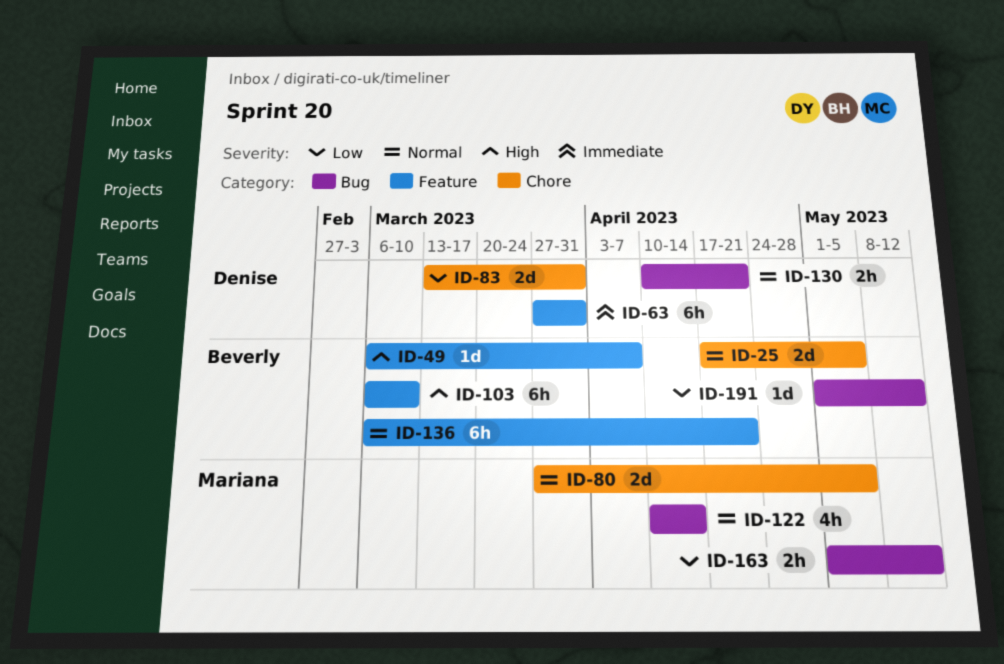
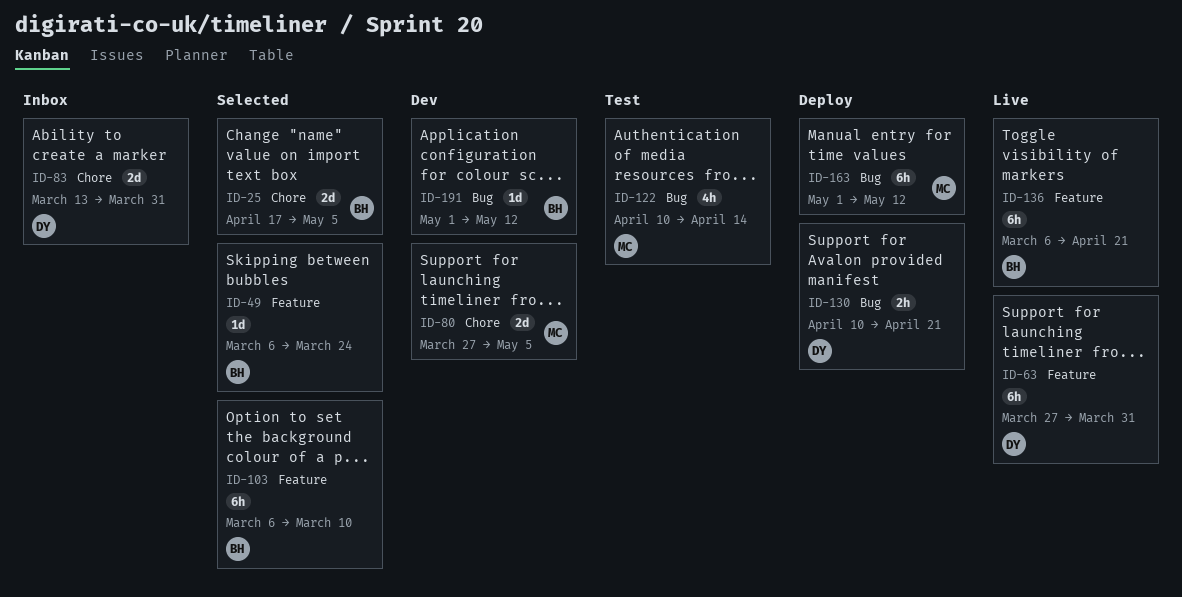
ID-49, due: Apr 7 -> Mar 24
ID-163, estimate: 2h -> 6h

